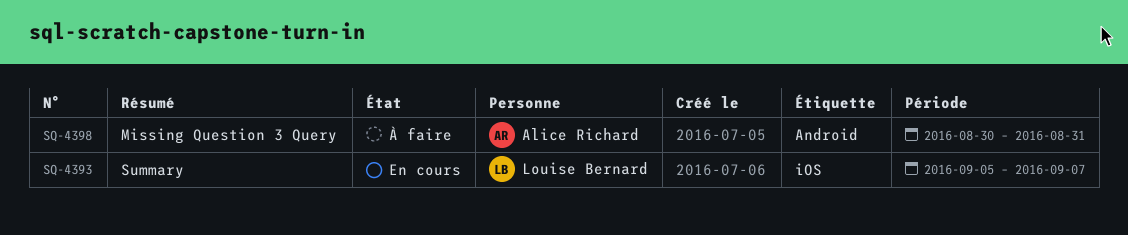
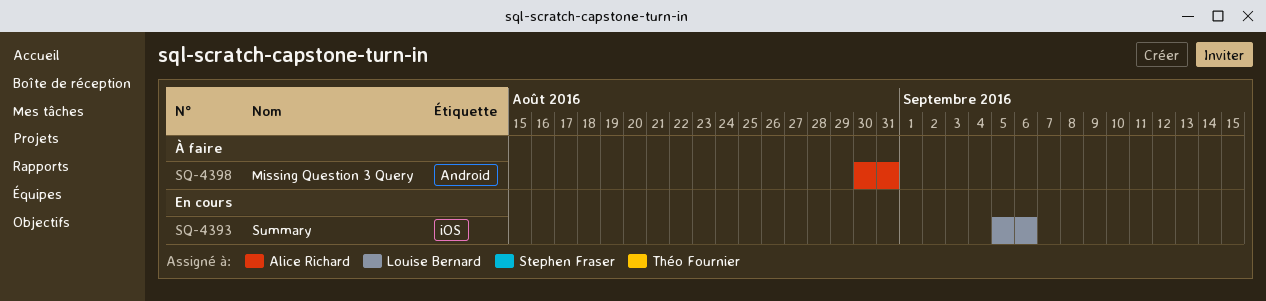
SQ-4393, due: Sep 7 -> Sep 6

